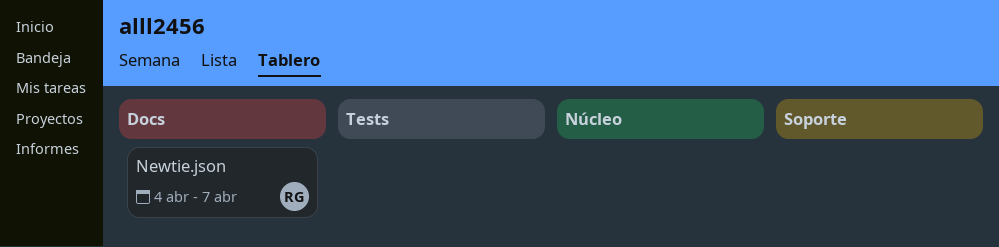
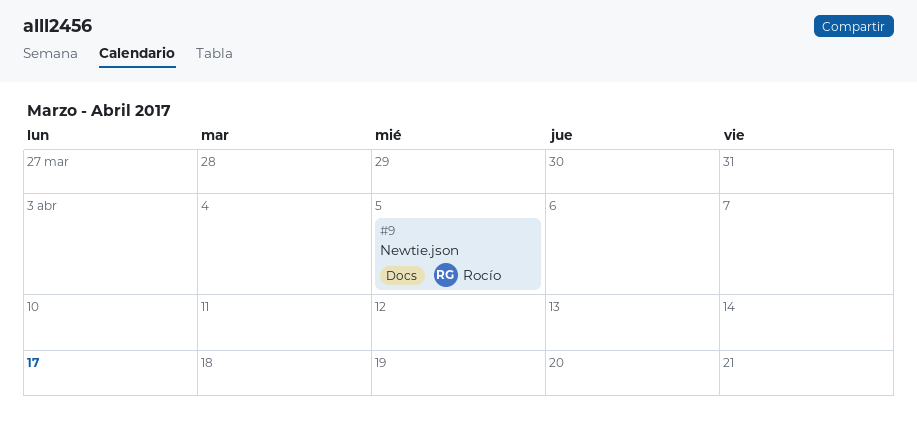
Newtie.json, due: Apr 7 -> Apr 5

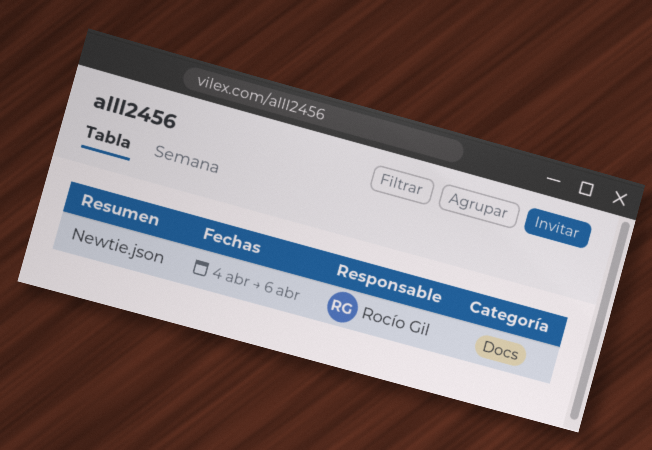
Newtie.json, due: Apr 5 -> Apr 6

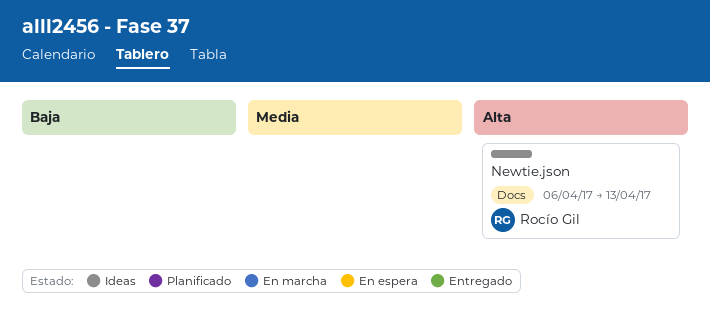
Newtie.json, start: Apr 4 -> Apr 6
Newtie.json, due: Apr 6 -> Apr 13

